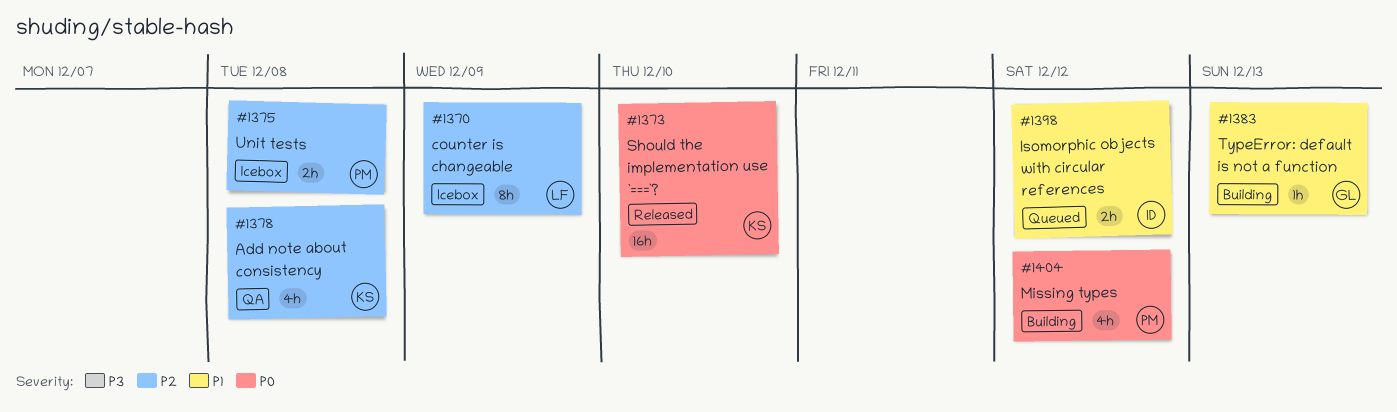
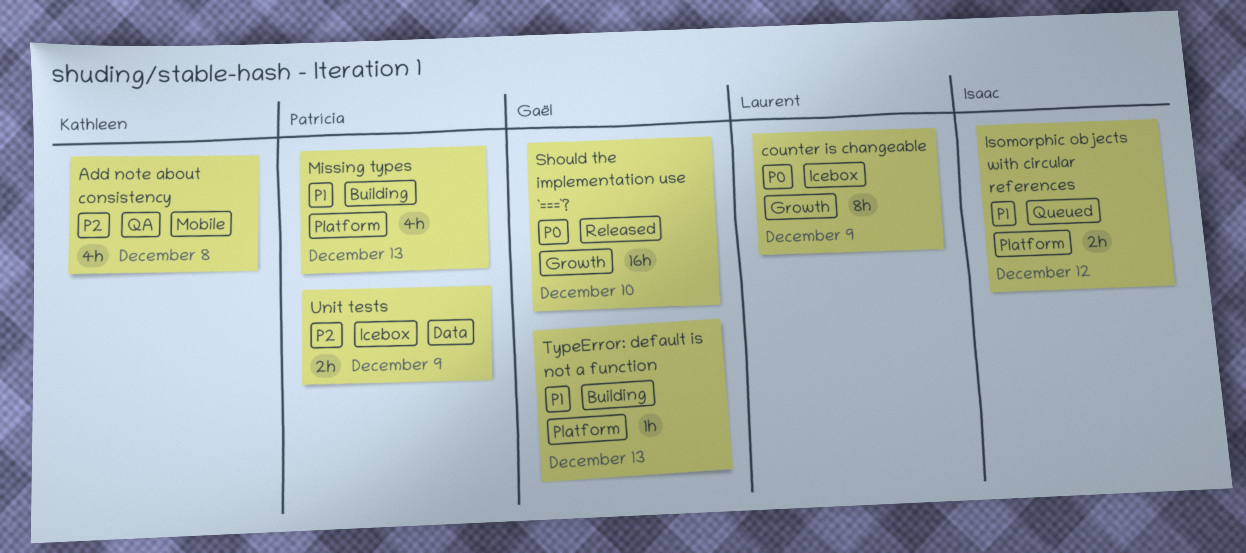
counter is changeable, priority: P2 -> P0
Missing types, priority: P0 -> P1
Missing types, due: Dec 12 -> Dec 13
Should the implementation use `===`?, owner: Kathleen -> Gaël
Unit tests, due: Dec 8 -> Dec 9

